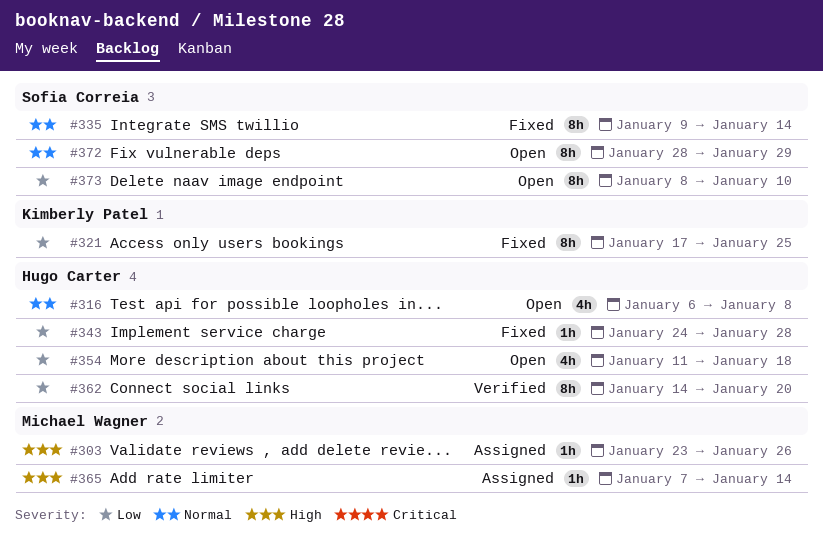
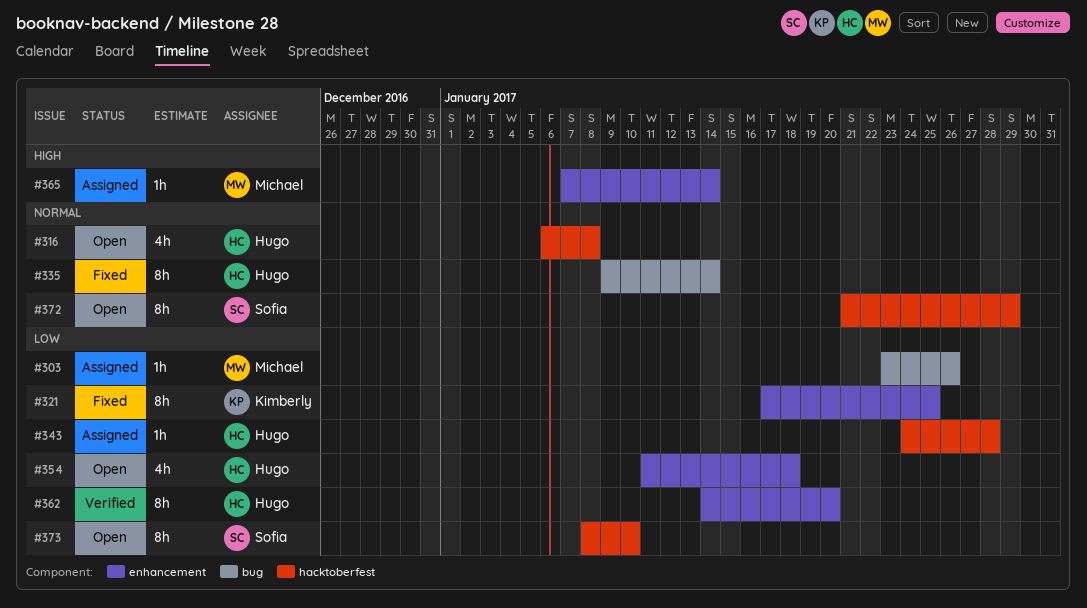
#303, priority: High -> Low
#335, owner: Sofia Correia -> Hugo Carter
#343, status: Fixed -> Assigned
#372, start: Jan 28 -> Jan 21

